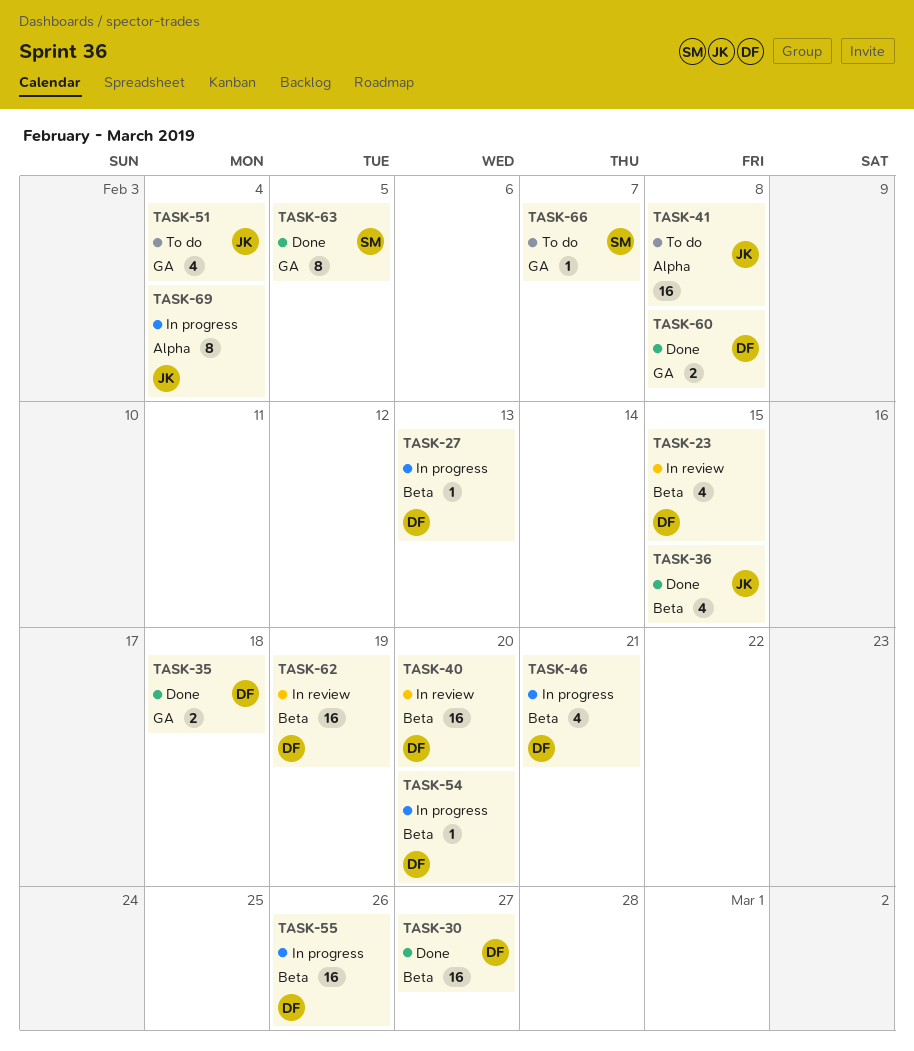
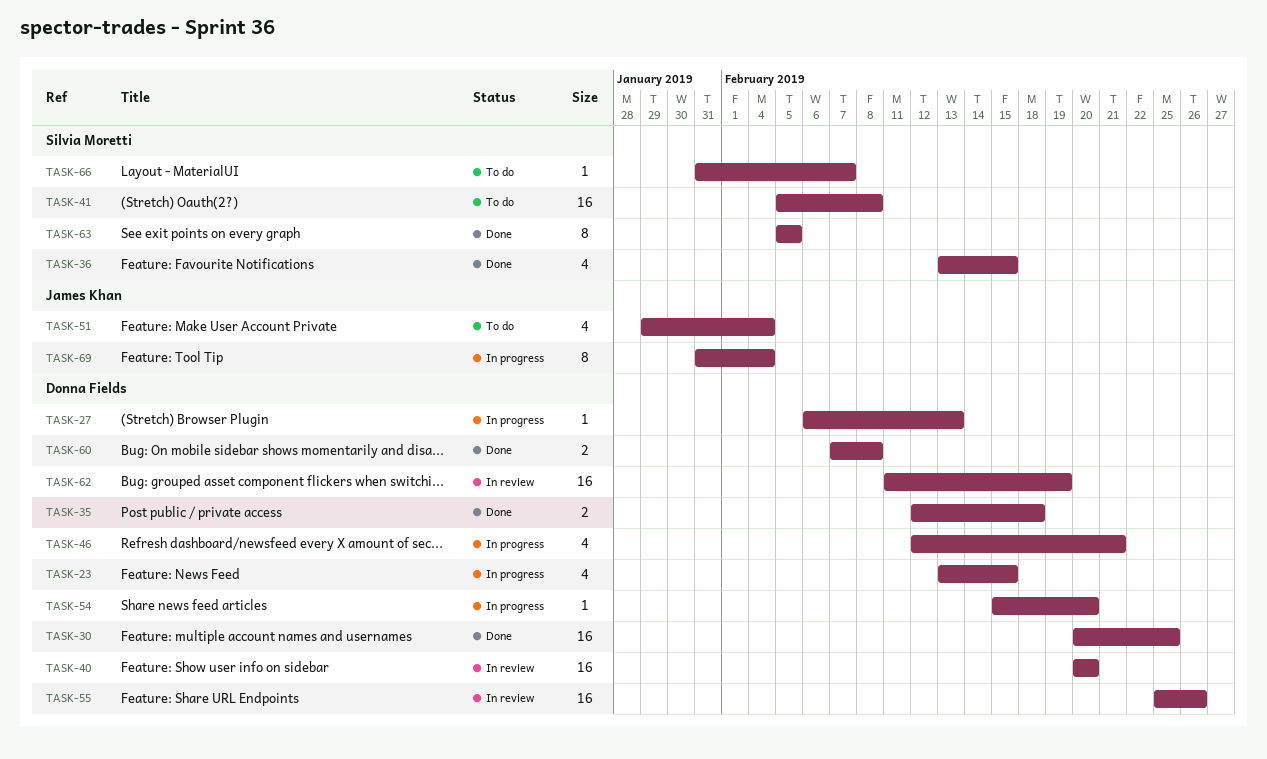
TASK-23, status: In review -> In progress
TASK-30, due: Feb 27 -> Feb 25
TASK-36, owner: James Khan -> Silvia Moretti
TASK-41, owner: James Khan -> Silvia Moretti
TASK-55, status: In progress -> In review

